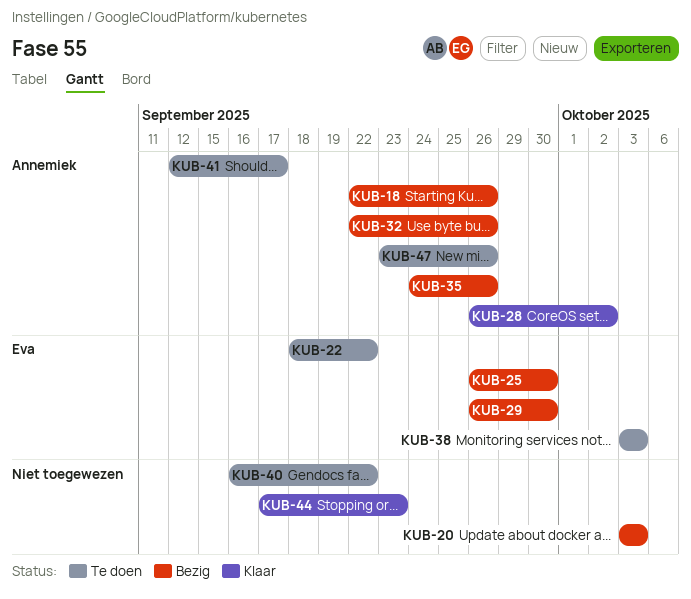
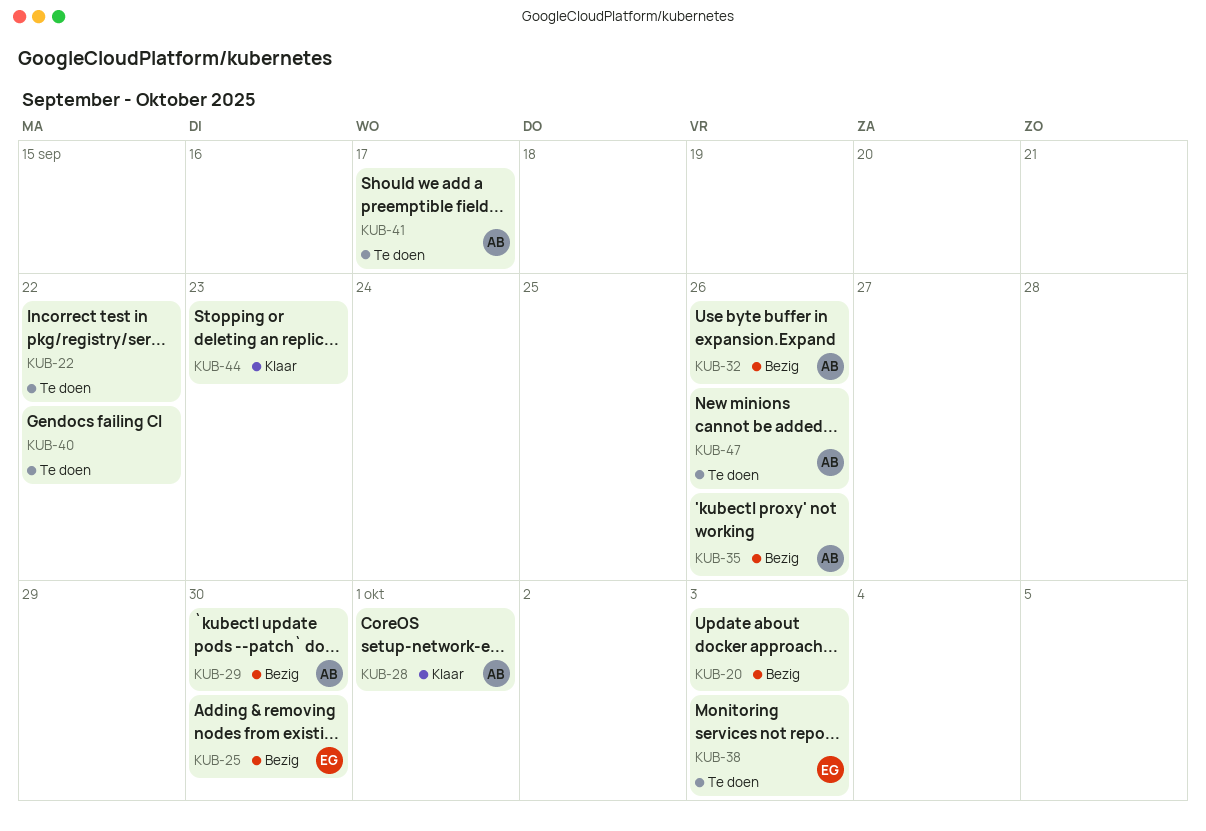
KUB-18: present -> none
KUB-22, owner: Eva -> none
KUB-28, due: Oct 2 -> Oct 1
KUB-29, owner: Eva -> Annemiek

